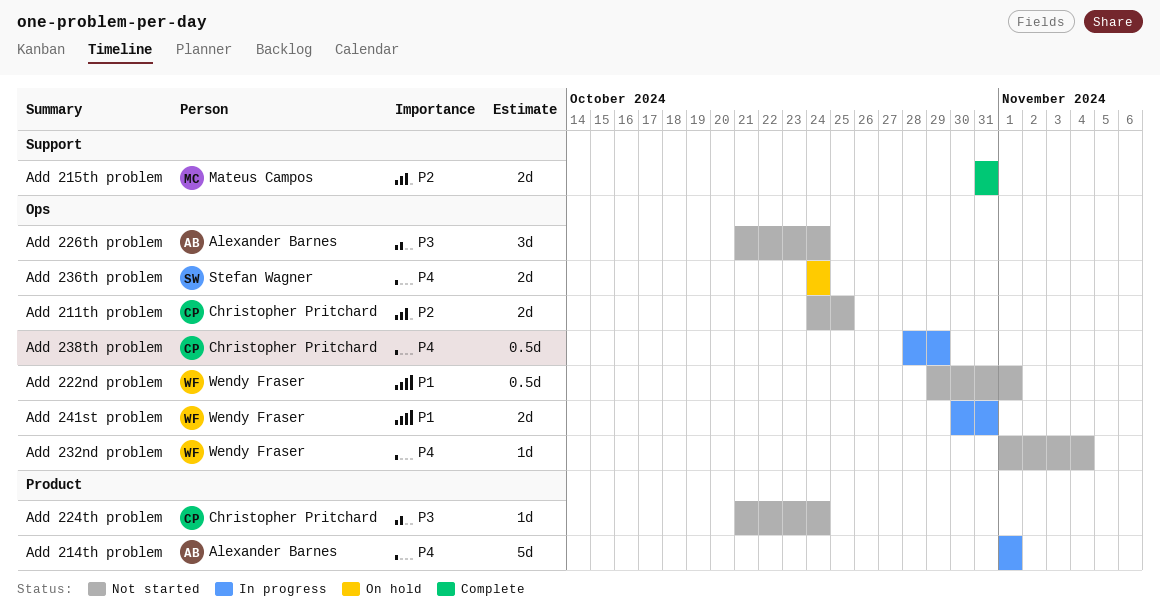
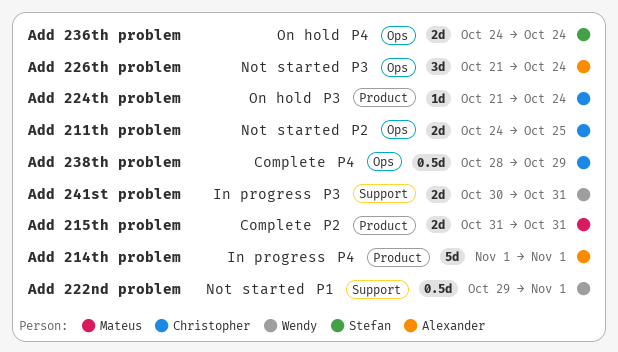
Add 215th problem, label: Support -> Product
Add 222nd problem, label: Ops -> Support
Add 224th problem, status: Not started -> On hold
Add 232nd problem: present -> none
Add 238th problem, status: In progress -> Complete
Add 241st problem, priority: P1 -> P3
Add 241st problem, label: Ops -> Support

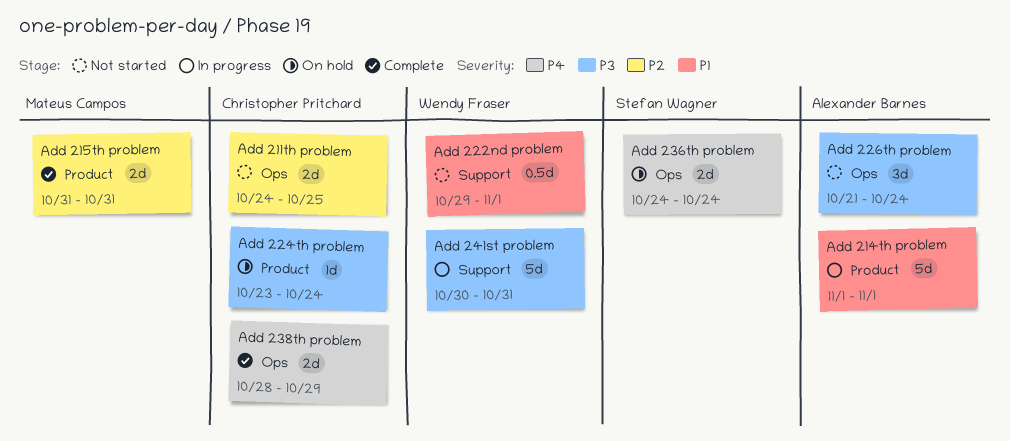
Add 214th problem, priority: P4 -> P1
Add 224th problem, start: Oct 21 -> Oct 23
Add 238th problem, estimate: 0.5d -> 2d
Add 241st problem, estimate: 2d -> 5d

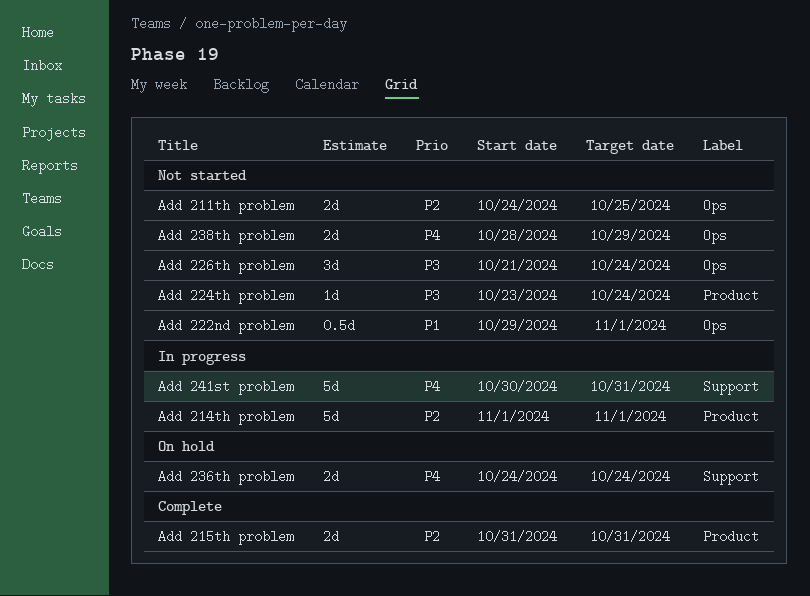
Add 214th problem, priority: P1 -> P2
Add 222nd problem, label: Support -> Ops
Add 224th problem, status: On hold -> Not started
Add 236th problem, label: Ops -> Support
Add 238th problem, status: Complete -> Not started
Add 241st problem, priority: P3 -> P4

